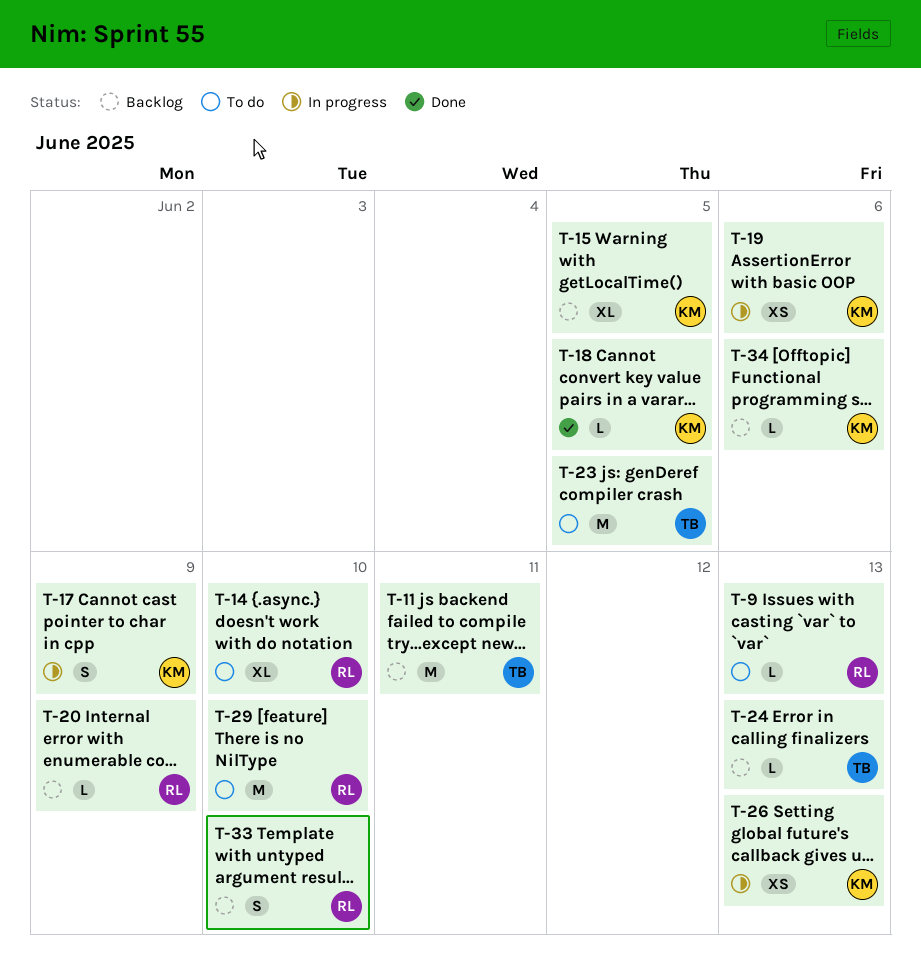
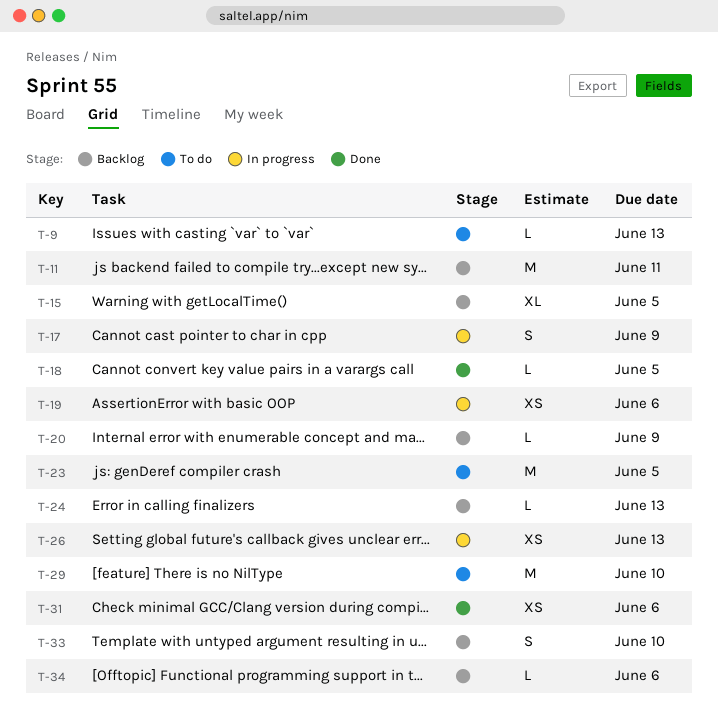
T-14: present -> none
T-31: none -> present

